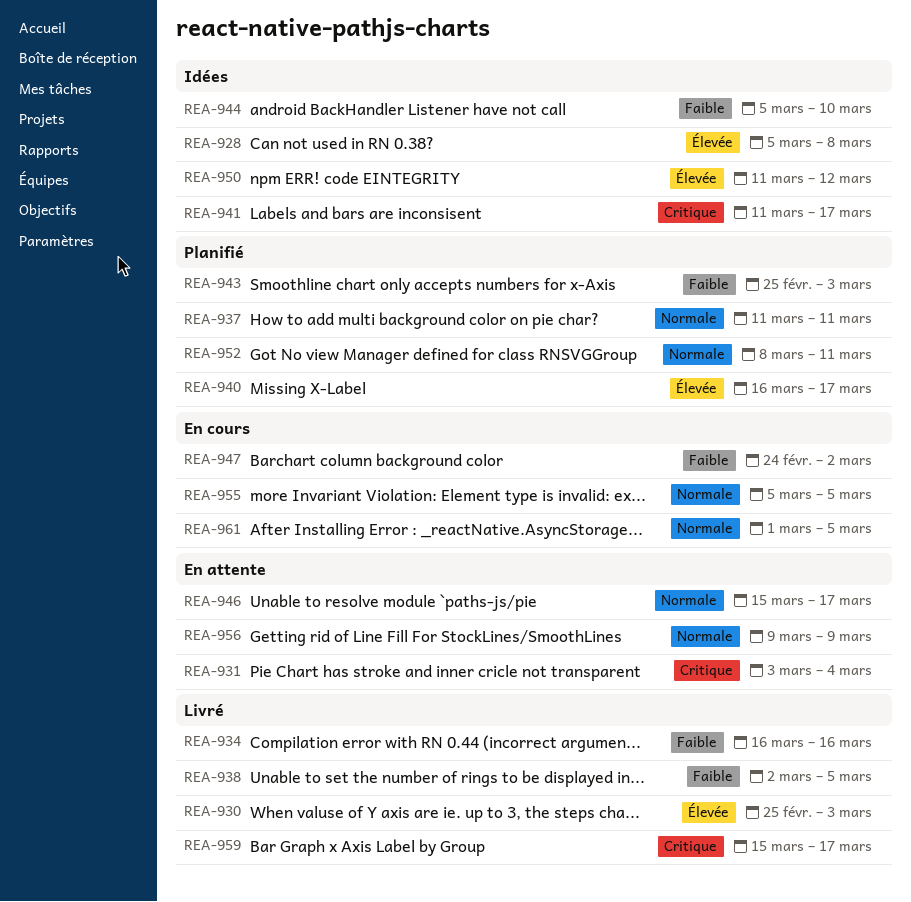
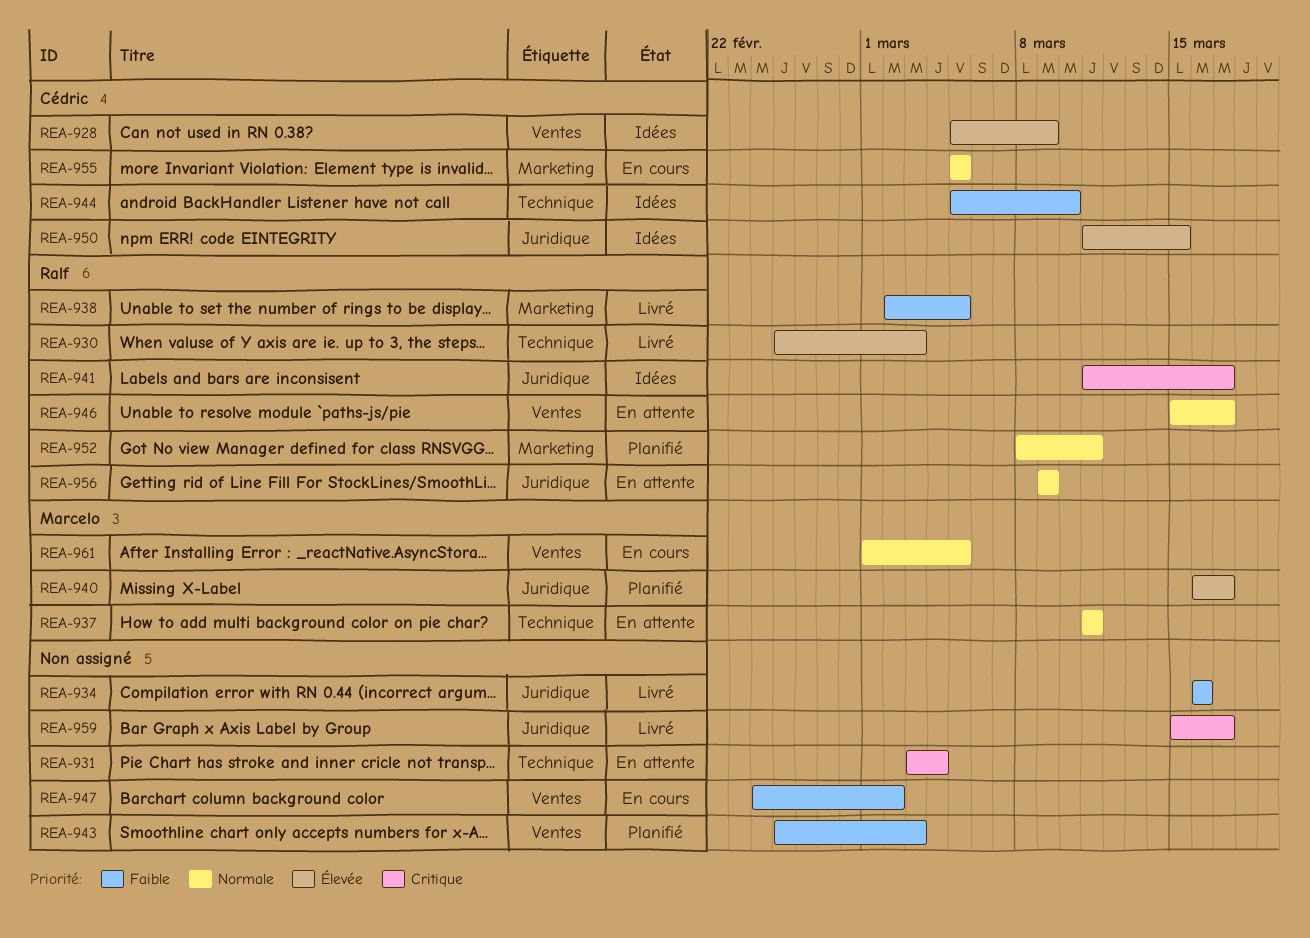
REA-928, due: Mar 8 -> Mar 9
REA-937, status: Planifié -> En attente
REA-950, due: Mar 12 -> Mar 15

